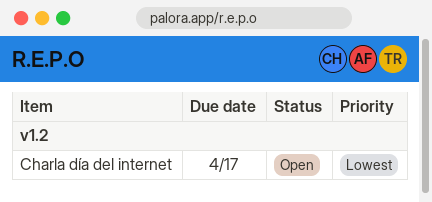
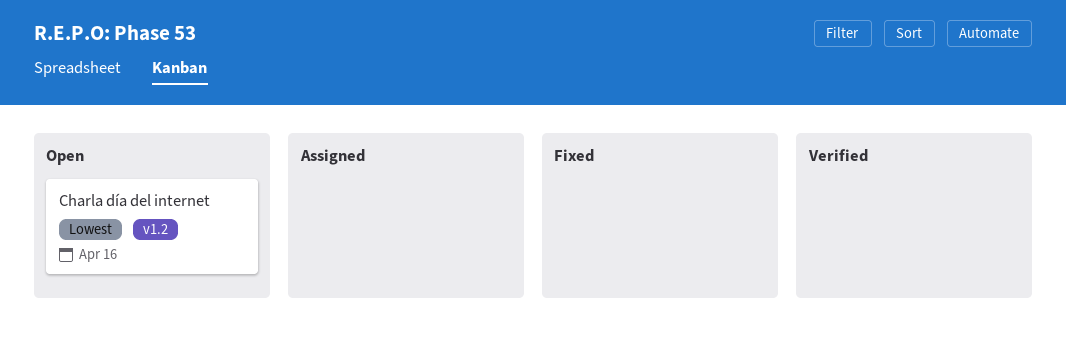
Charla día del internet, due: Apr 17 -> Apr 16

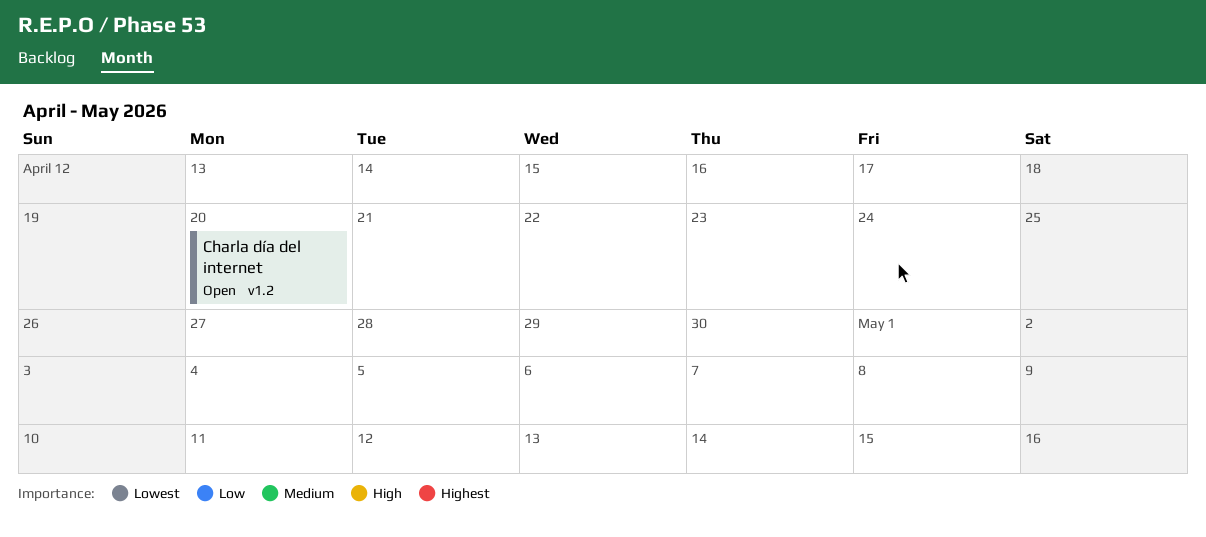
Charla día del internet, due: Apr 16 -> Apr 20

